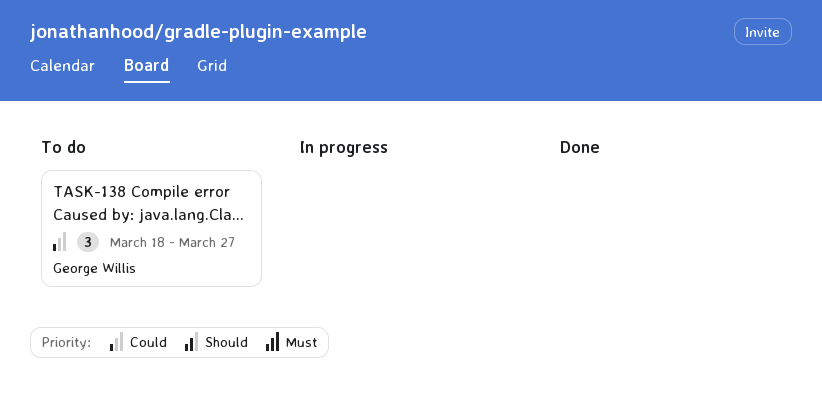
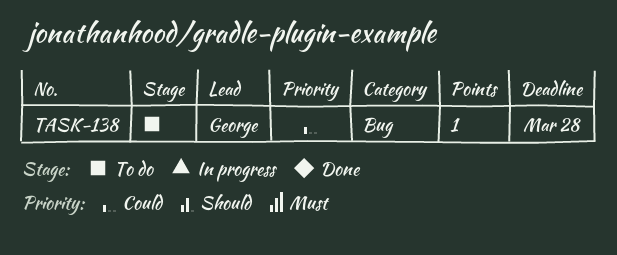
TASK-138, estimate: 3 -> 1
TASK-138, due: Mar 27 -> Mar 28

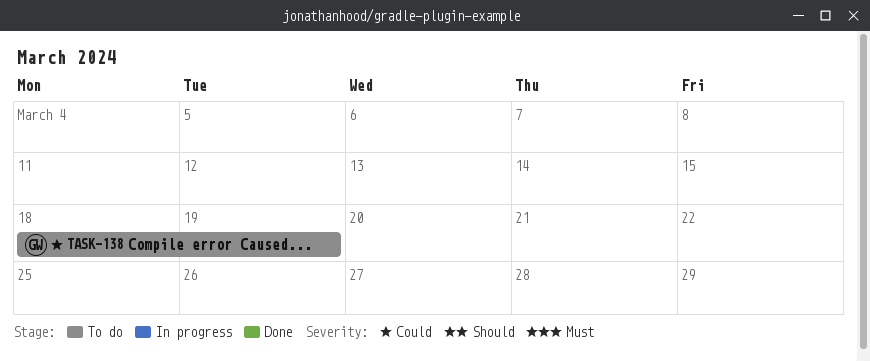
TASK-138, due: Mar 28 -> Mar 19

